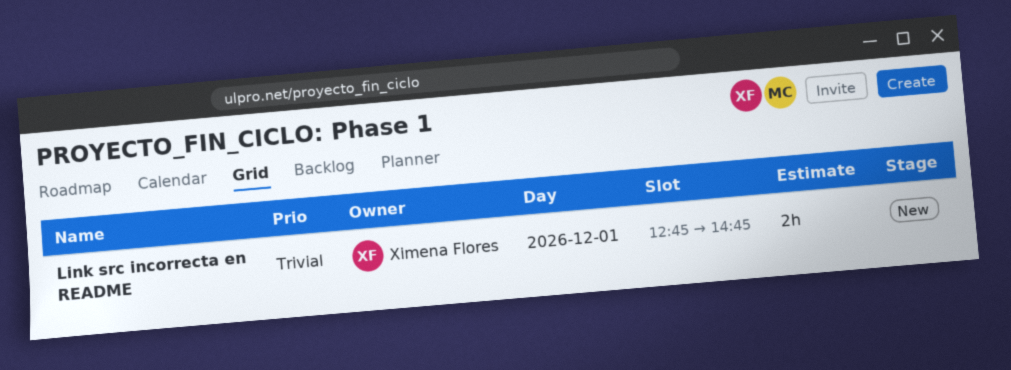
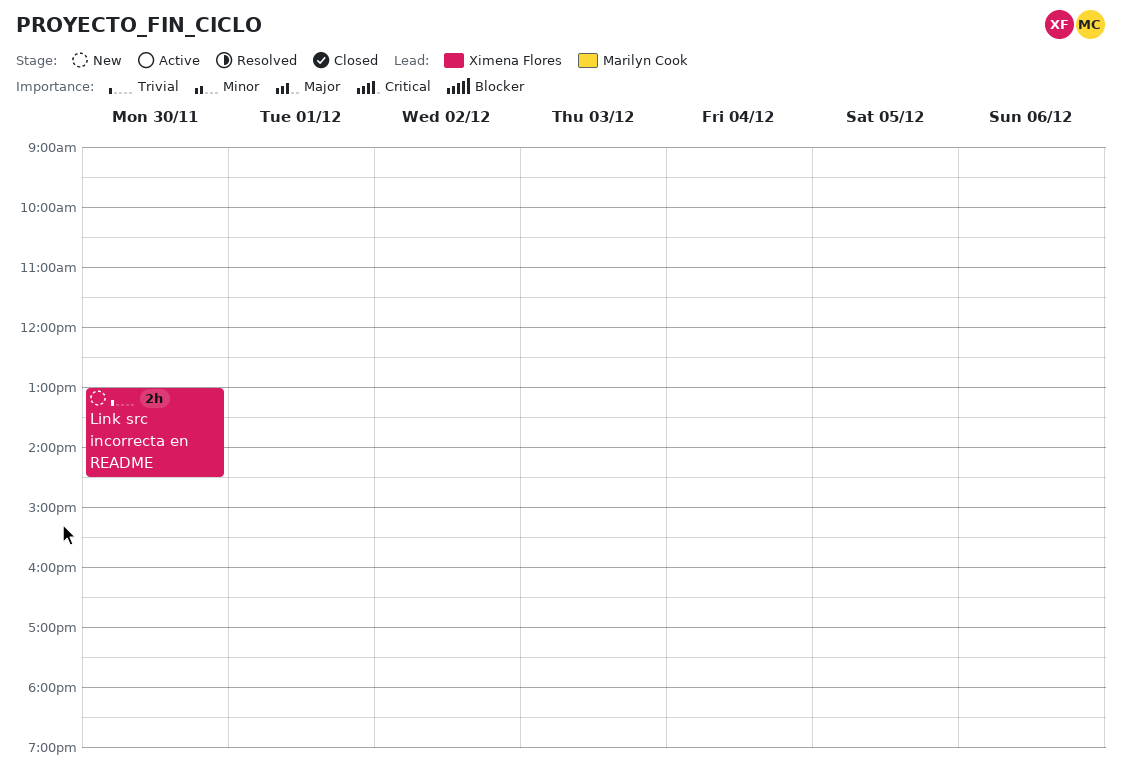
Link src incorrecta en README, day: Dec 1 -> Nov 30
Link src incorrecta en README, begins: 12:45 -> 13:00
Link src incorrecta en README, ends: 14:45 -> 14:30

